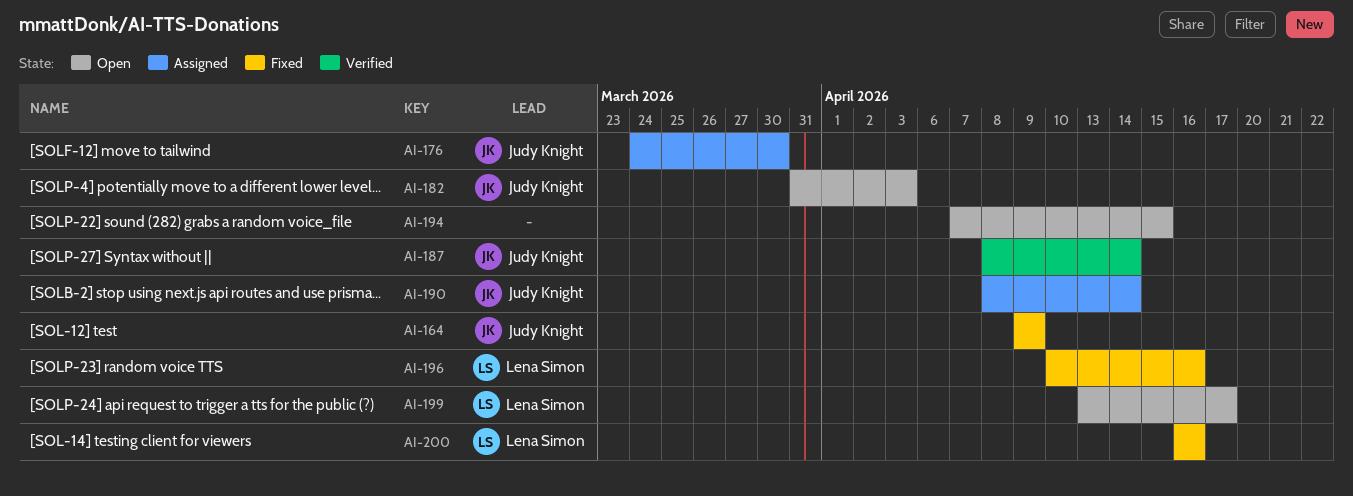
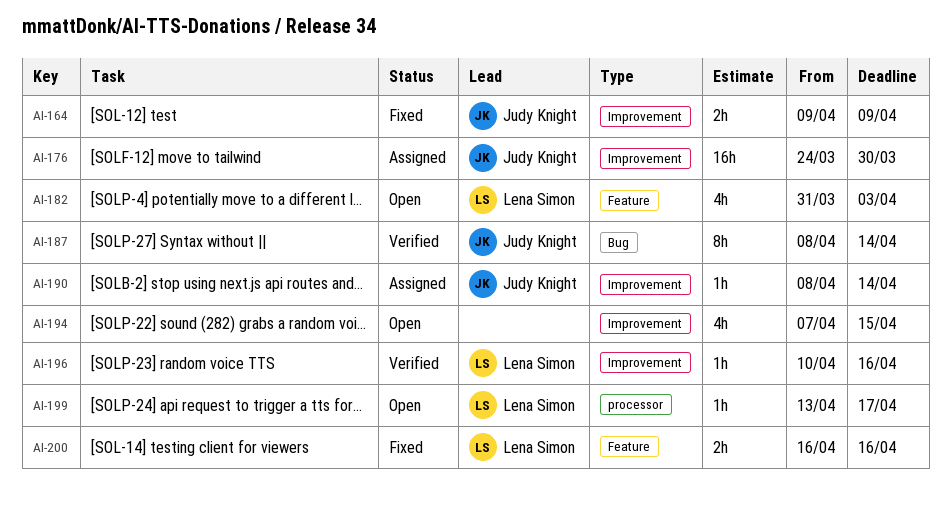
AI-182, owner: Judy Knight -> Lena Simon
AI-196, status: Fixed -> Verified

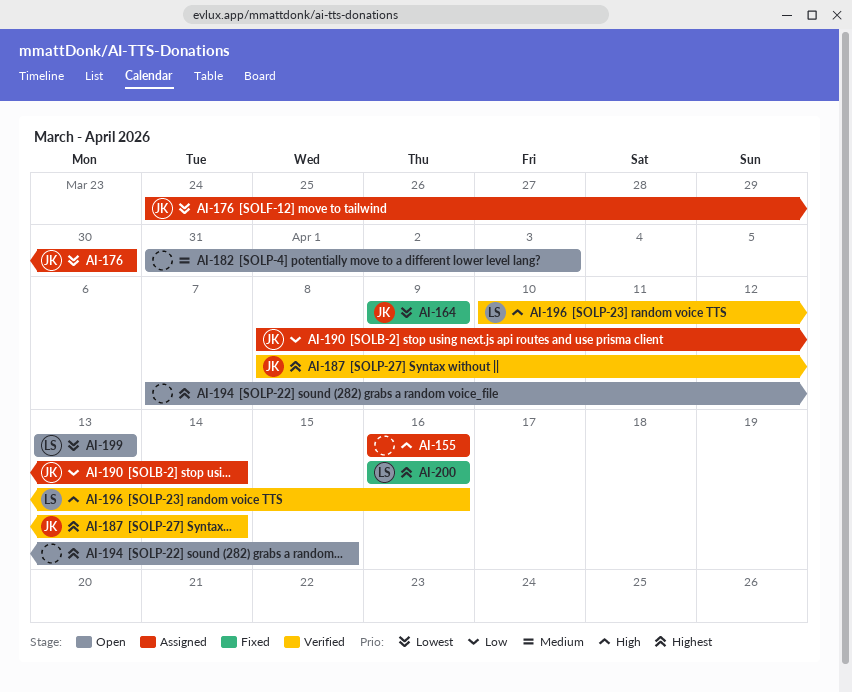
AI-155: none -> present
AI-182, owner: Lena Simon -> none
AI-199, due: Apr 17 -> Apr 13

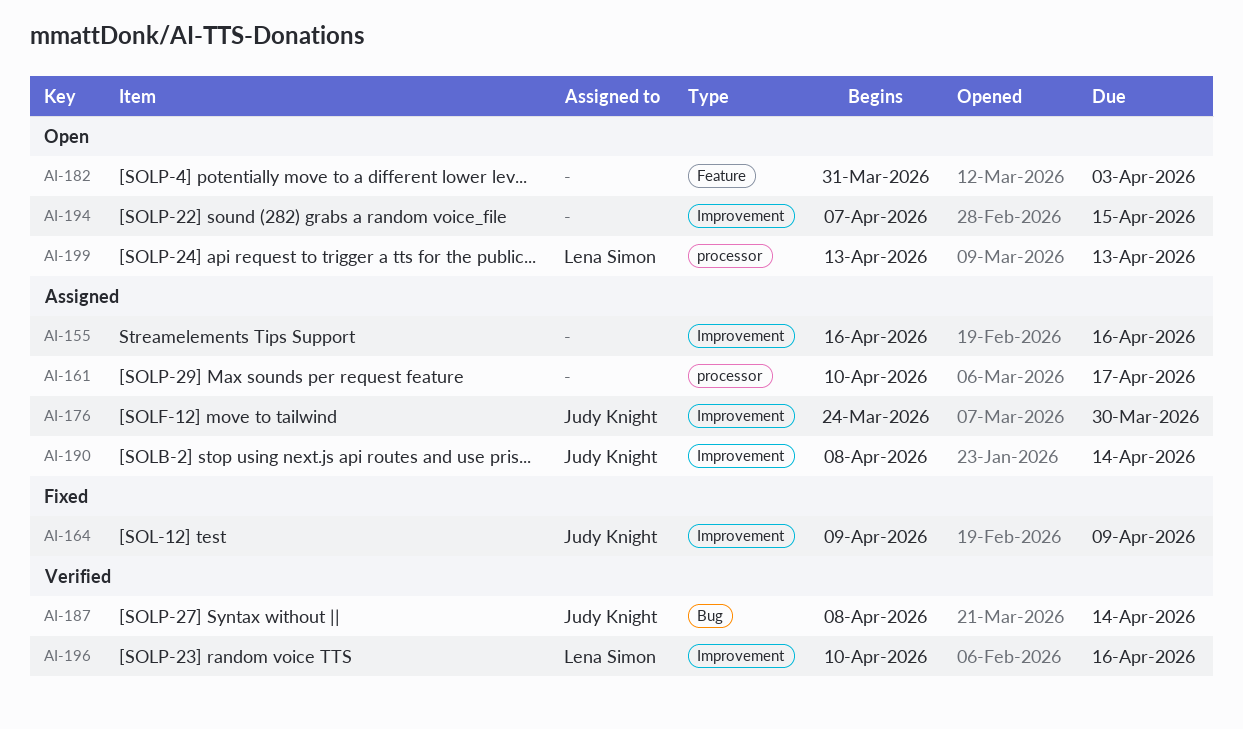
AI-161: none -> present
AI-200: present -> none

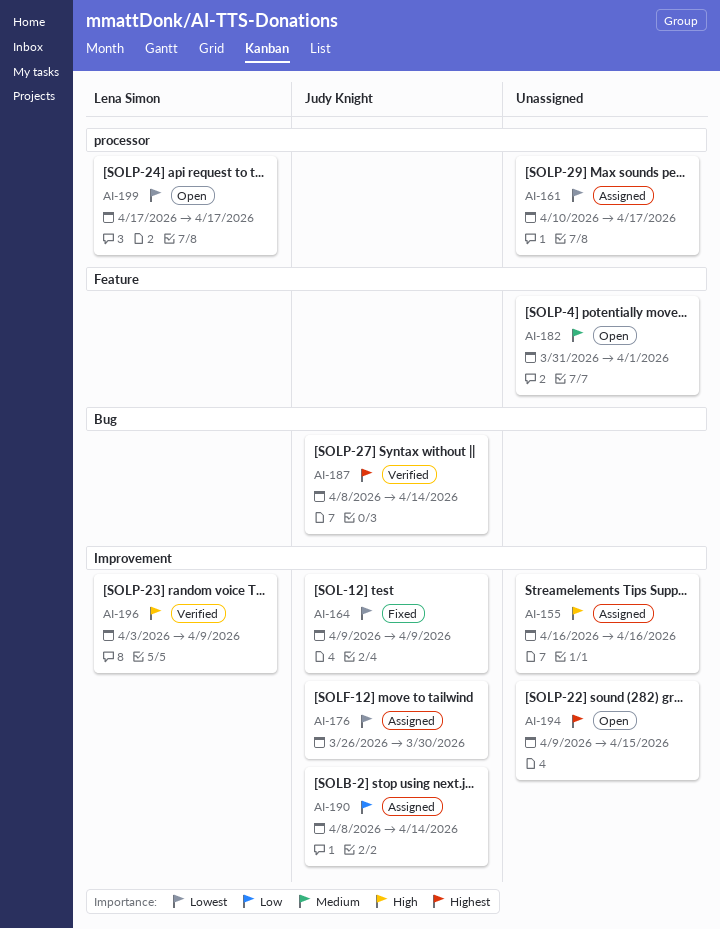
AI-176, start: Mar 24 -> Mar 26
AI-182, due: Apr 3 -> Apr 1
AI-194, start: Apr 7 -> Apr 9
AI-196, start: Apr 10 -> Apr 3
AI-196, due: Apr 16 -> Apr 9
AI-199, start: Apr 13 -> Apr 17
AI-199, due: Apr 13 -> Apr 17

